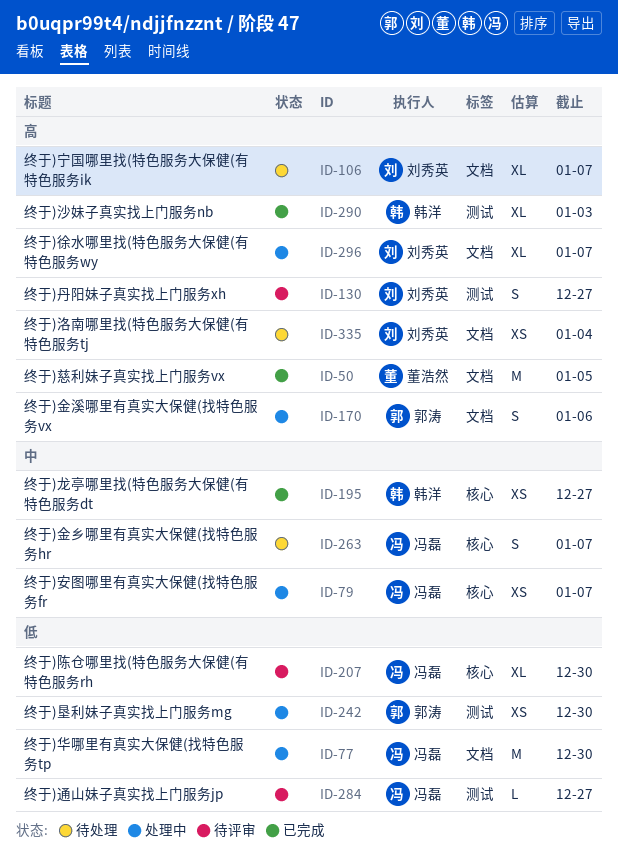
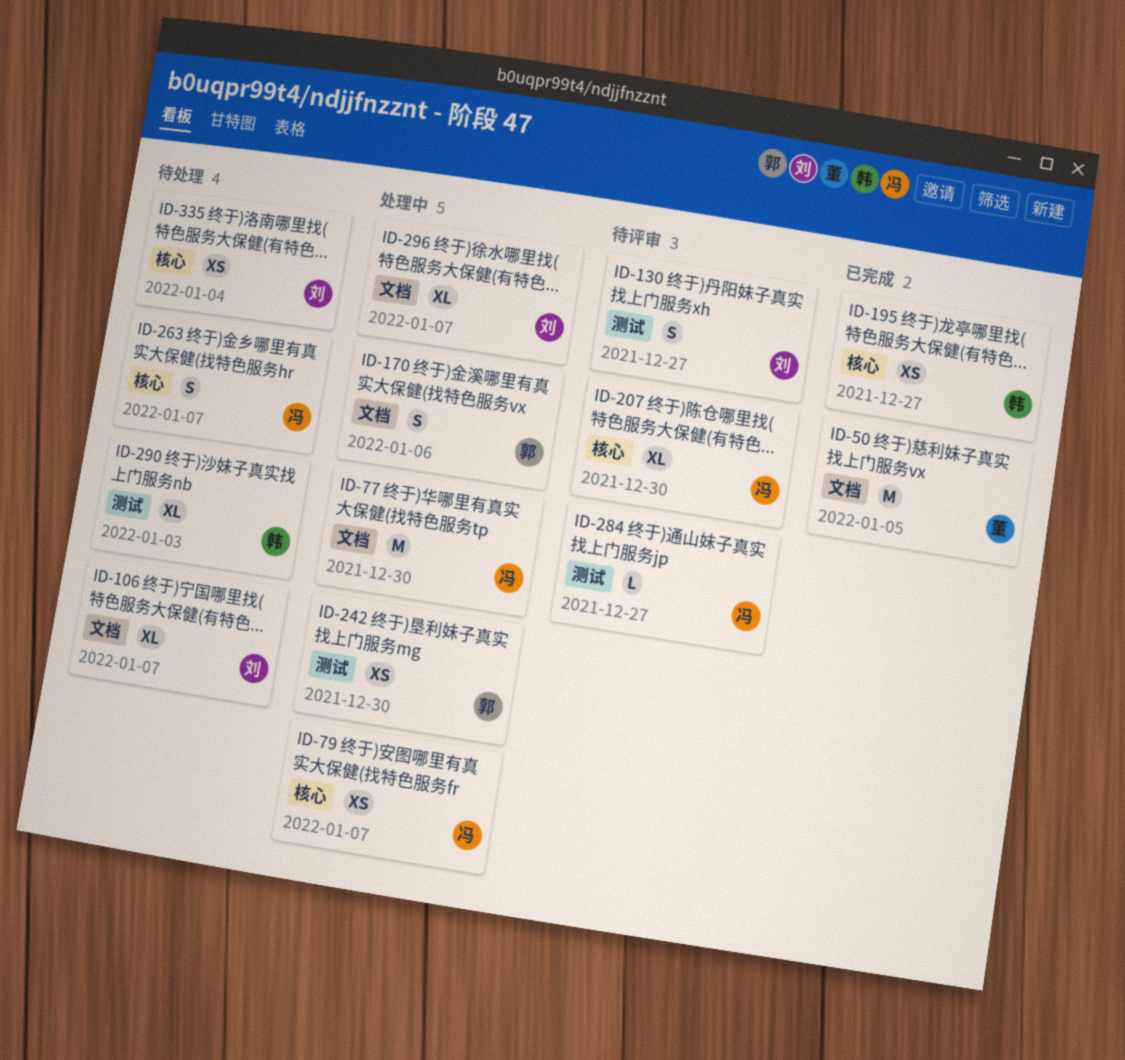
ID-290, status: 已完成 -> 待处理
ID-335, label: 文档 -> 核心

